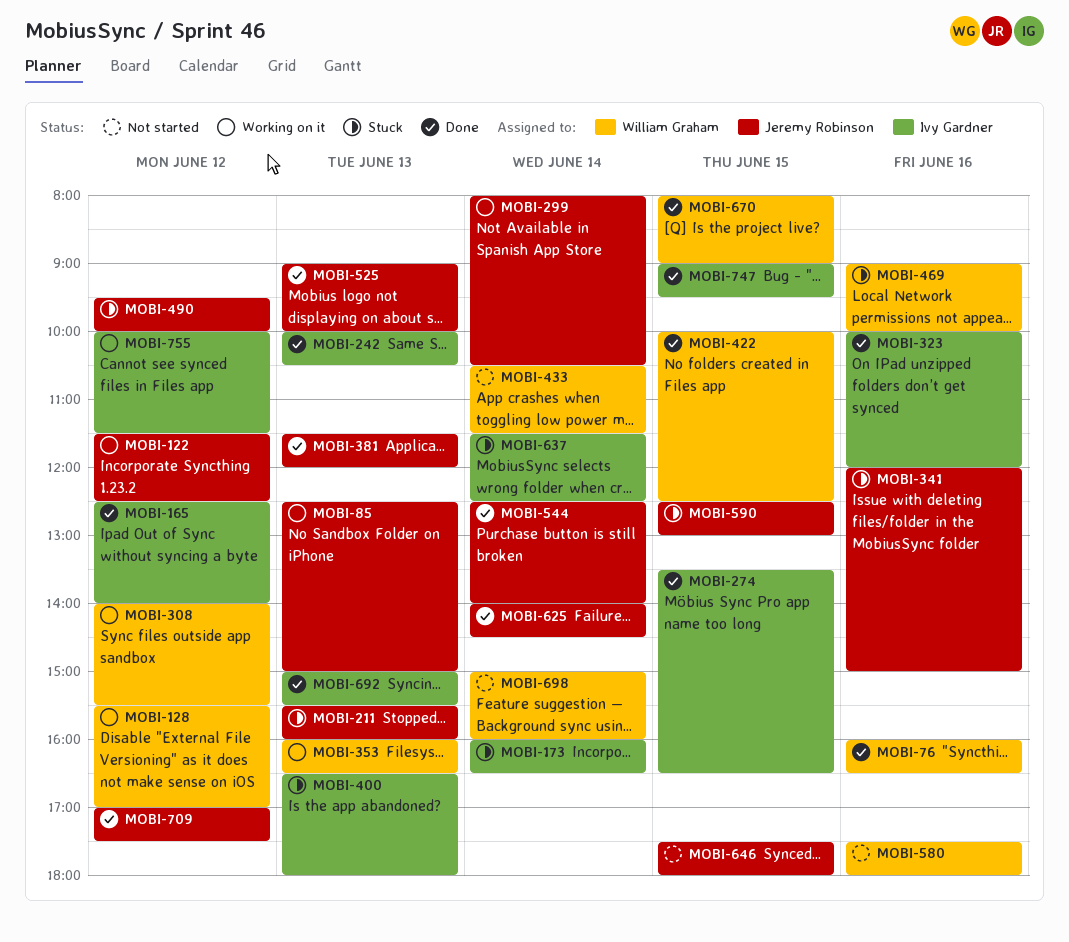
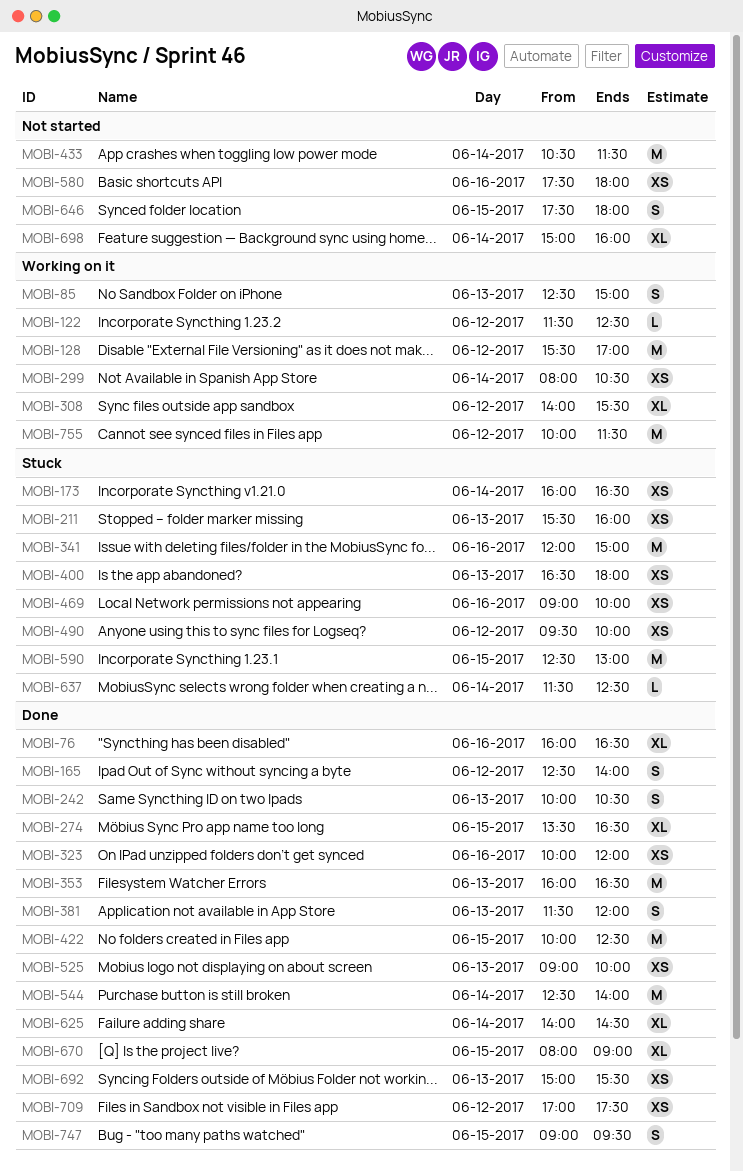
MOBI-353, status: Working on it -> Done

